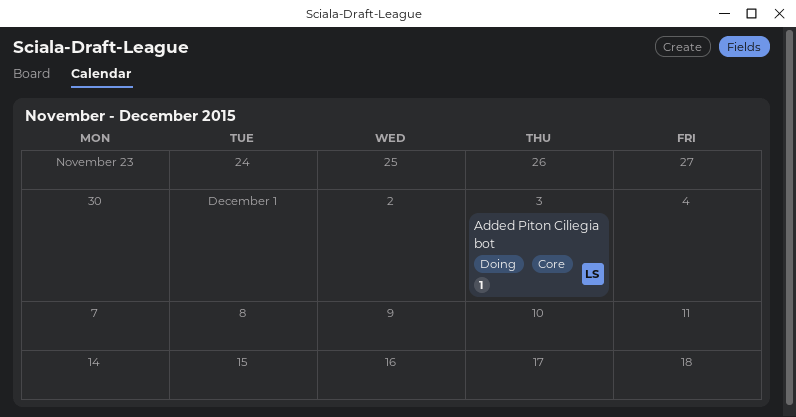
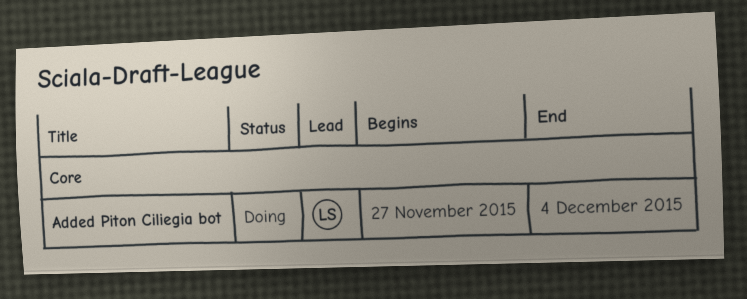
Added Piton Ciliegia bot, due: Dec 3 -> Dec 4

